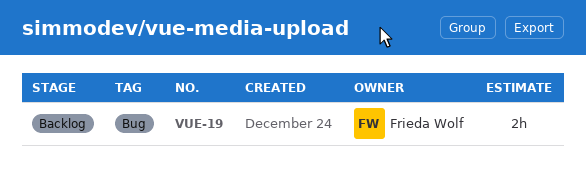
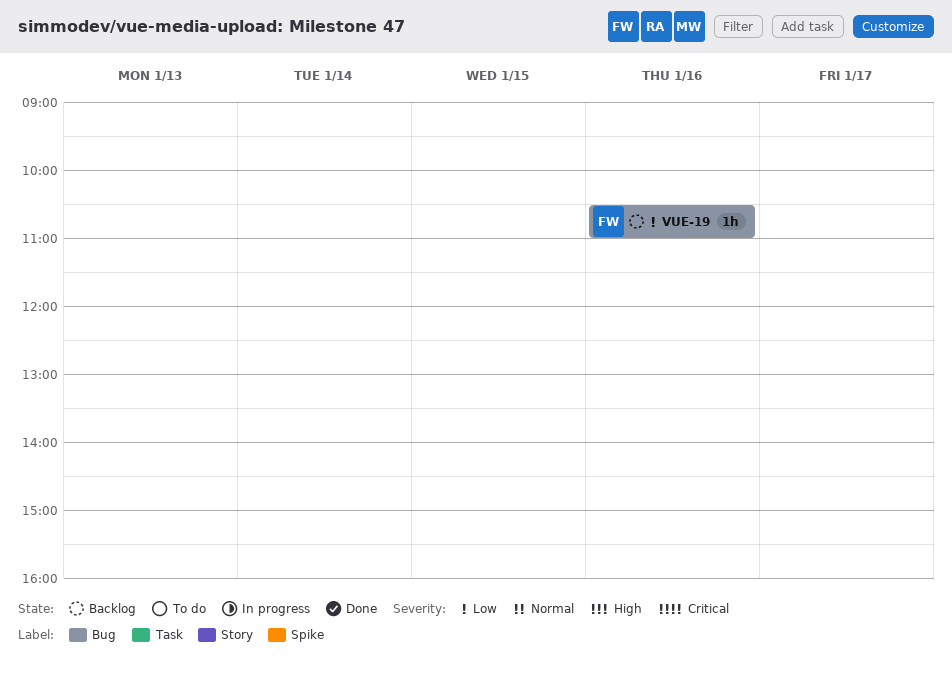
VUE-19, estimate: 2h -> 1h

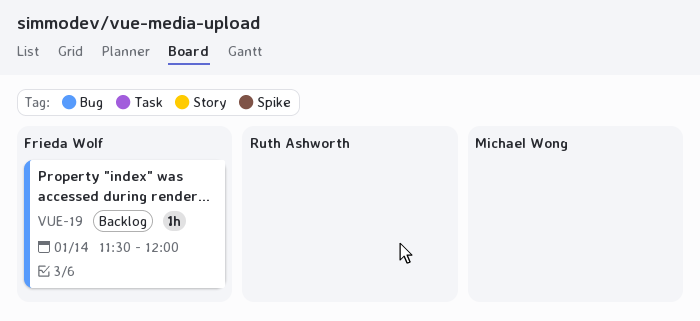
VUE-19, day: Jan 16 -> Jan 14
VUE-19, begins: 10:30 -> 11:30
VUE-19, ends: 11:00 -> 12:00

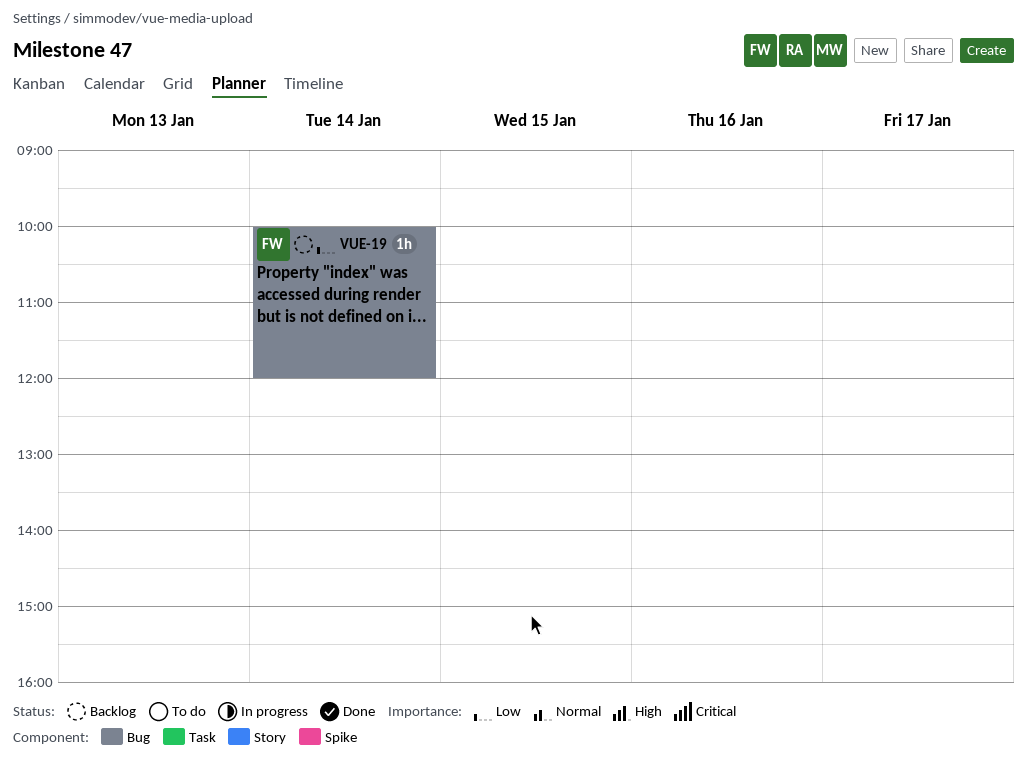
VUE-19, begins: 11:30 -> 10:00

